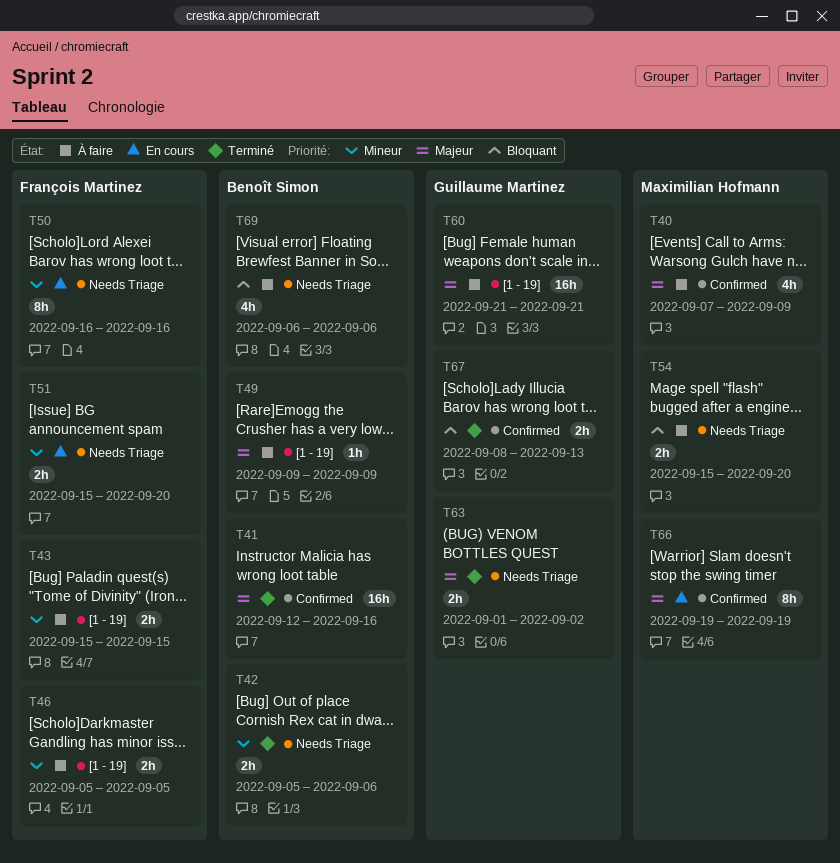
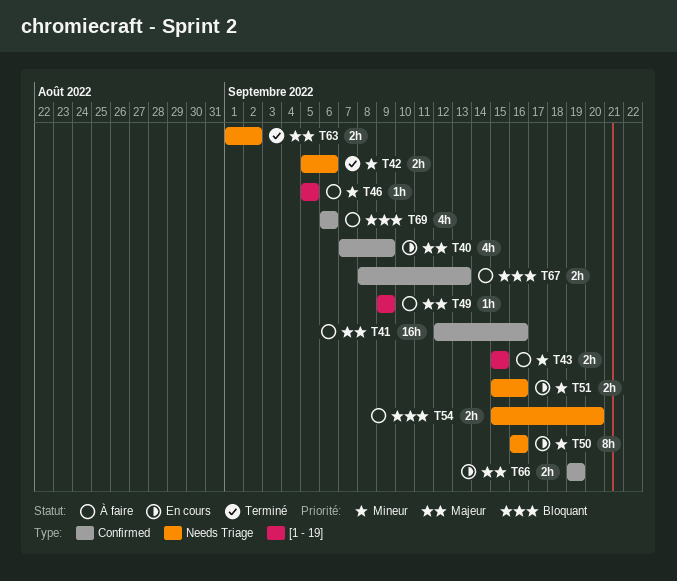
T40, status: À faire -> En cours
T41, status: Terminé -> À faire
T46, estimate: 2h -> 1h
T51, due: Sep 20 -> Sep 16
T60: present -> none
T66, estimate: 8h -> 2h
T67, status: Terminé -> À faire
T69, label: Needs Triage -> Confirmed

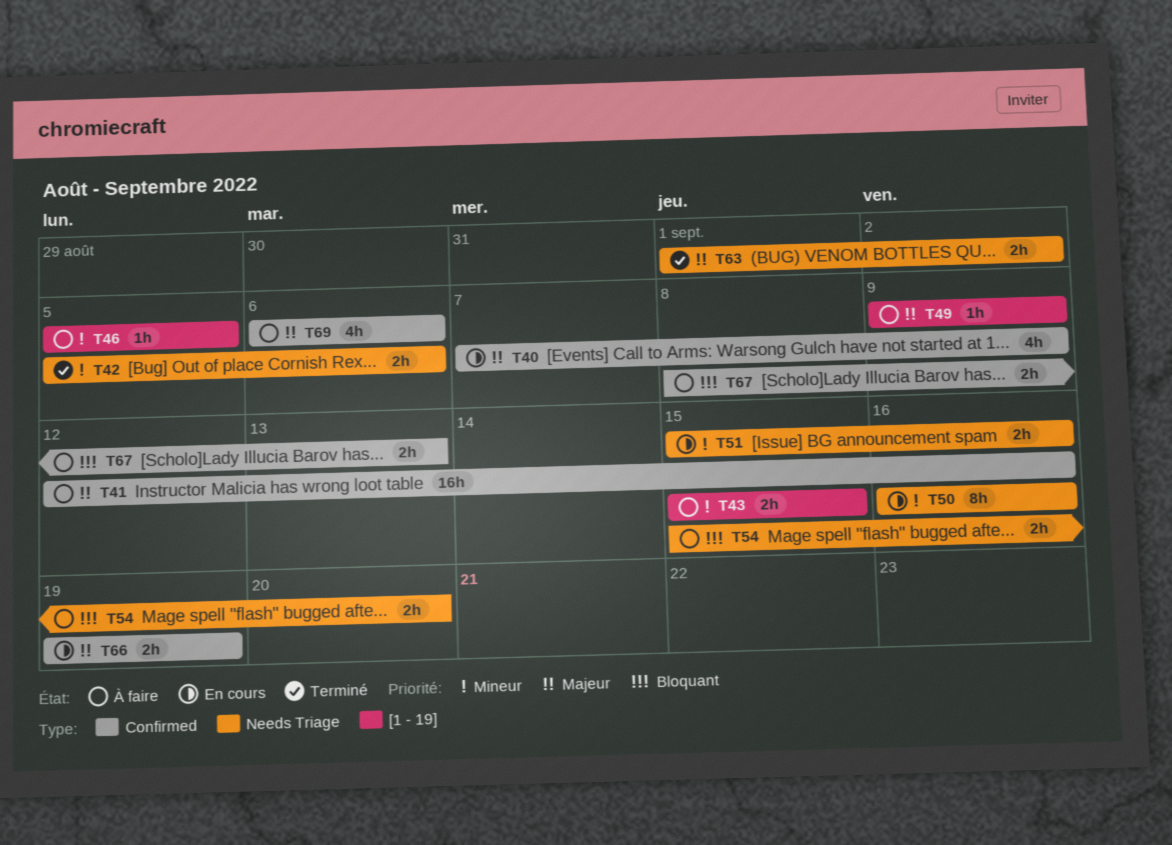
T69, priority: Bloquant -> Majeur

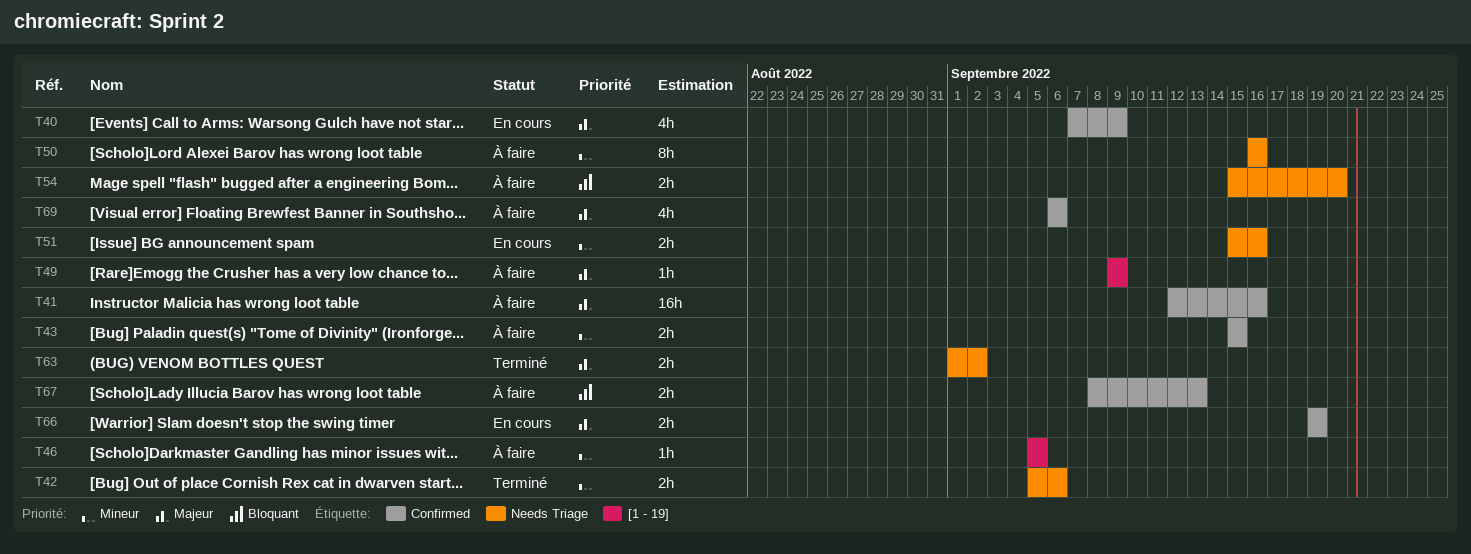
T43, label: [1 - 19] -> Confirmed
T50, status: En cours -> À faire

